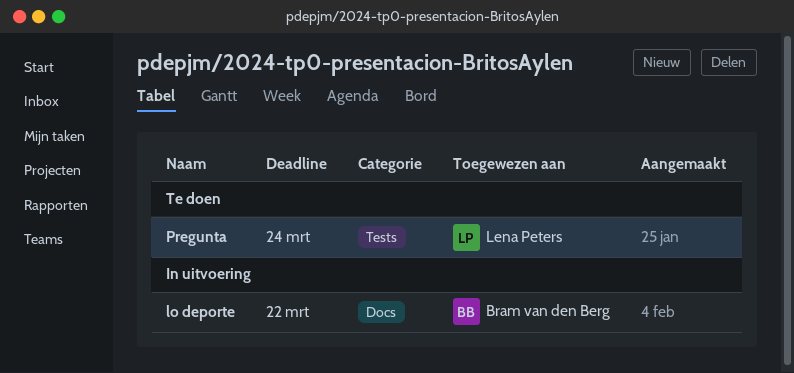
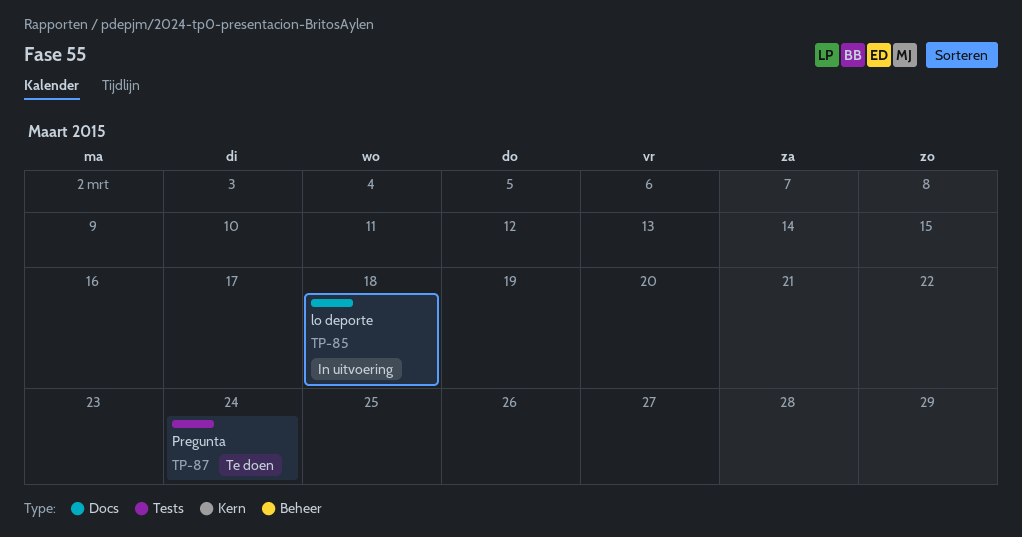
lo deporte, due: Mar 22 -> Mar 18

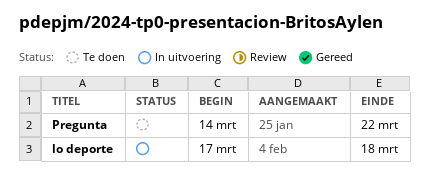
Pregunta, due: Mar 24 -> Mar 22

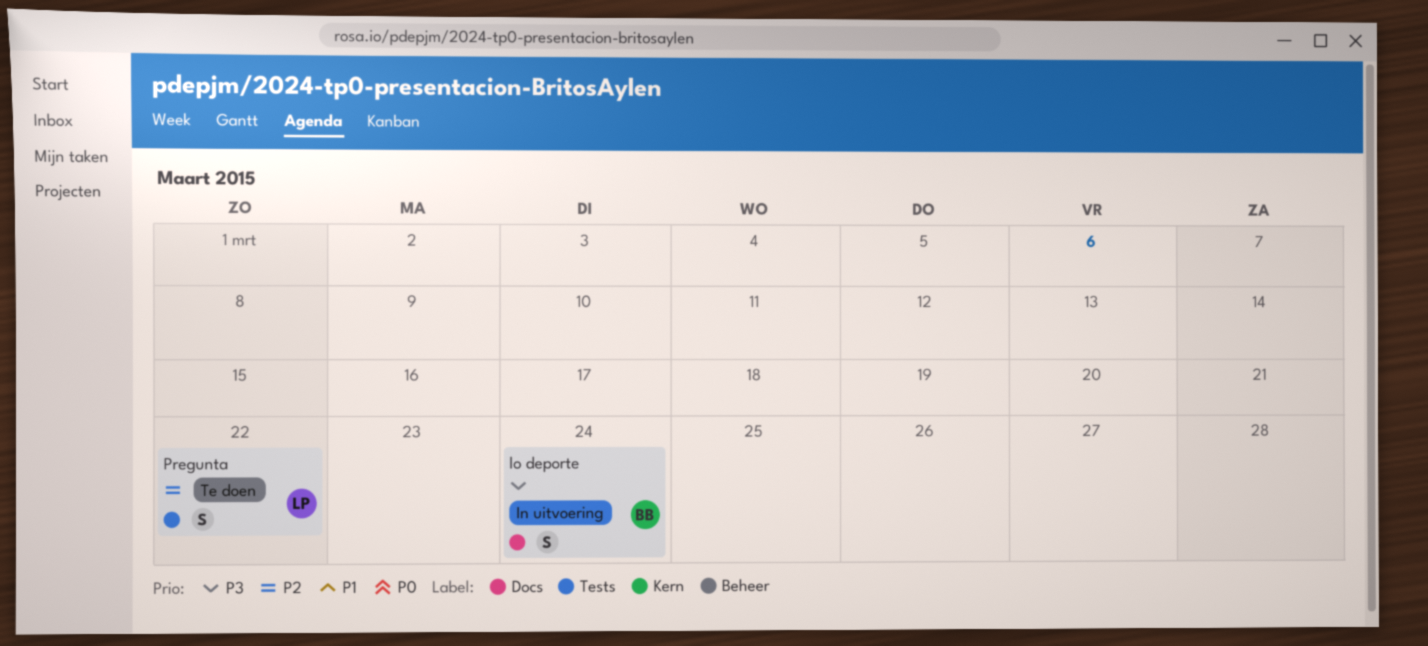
lo deporte, due: Mar 18 -> Mar 24

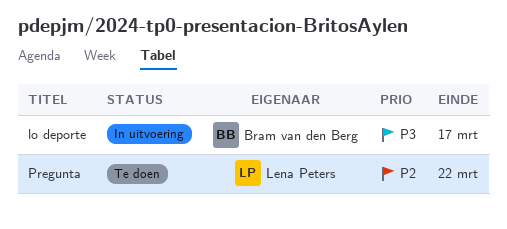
lo deporte, due: Mar 24 -> Mar 17

